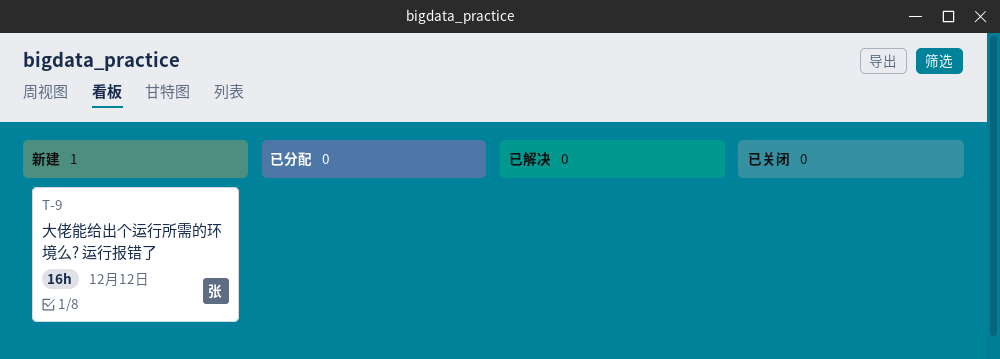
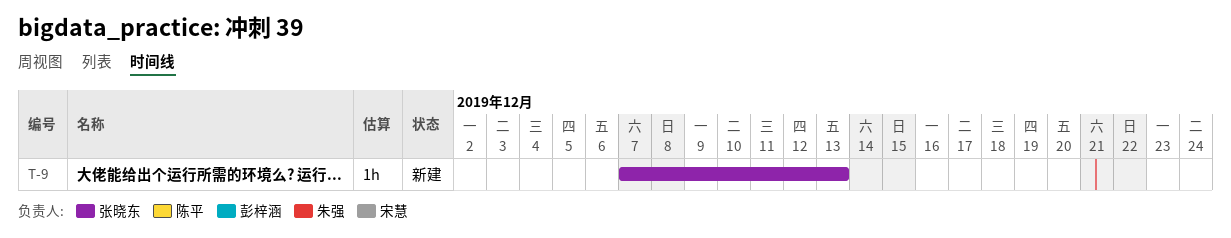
T-9, estimate: 16h -> 1h
T-9, due: Dec 12 -> Dec 13

